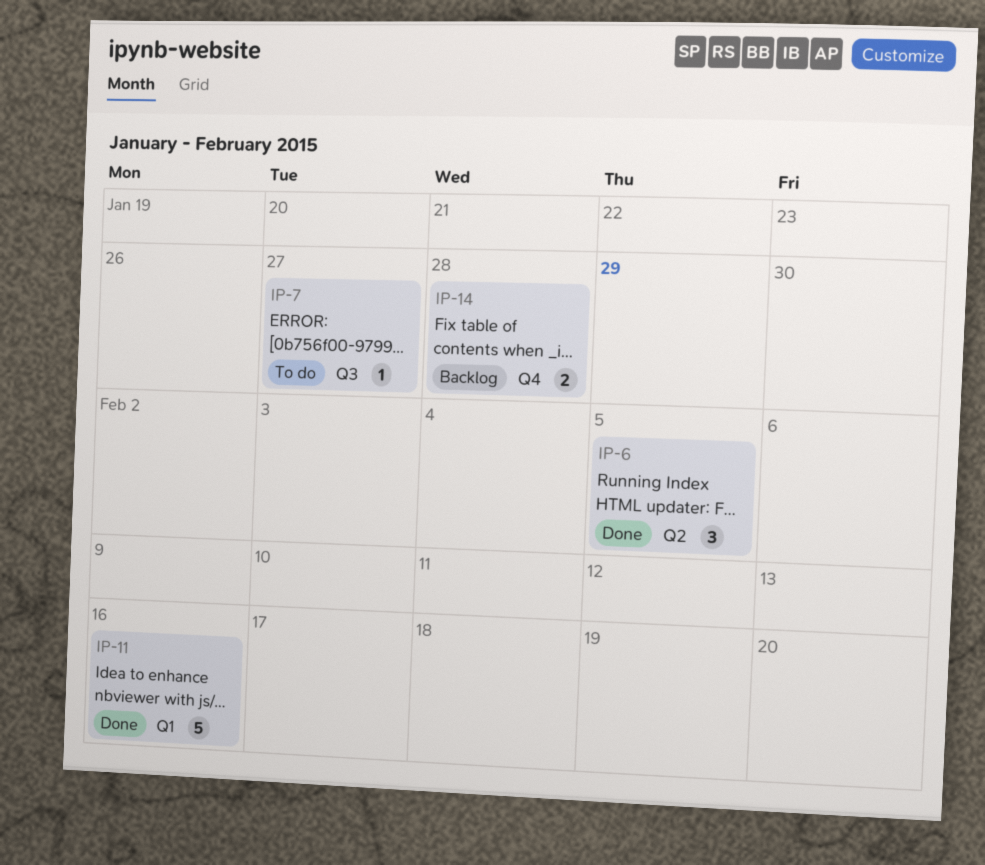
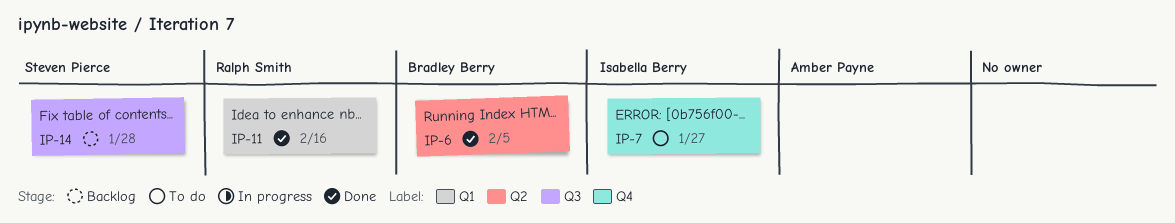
IP-7, label: Q3 -> Q4
IP-14, label: Q4 -> Q3

